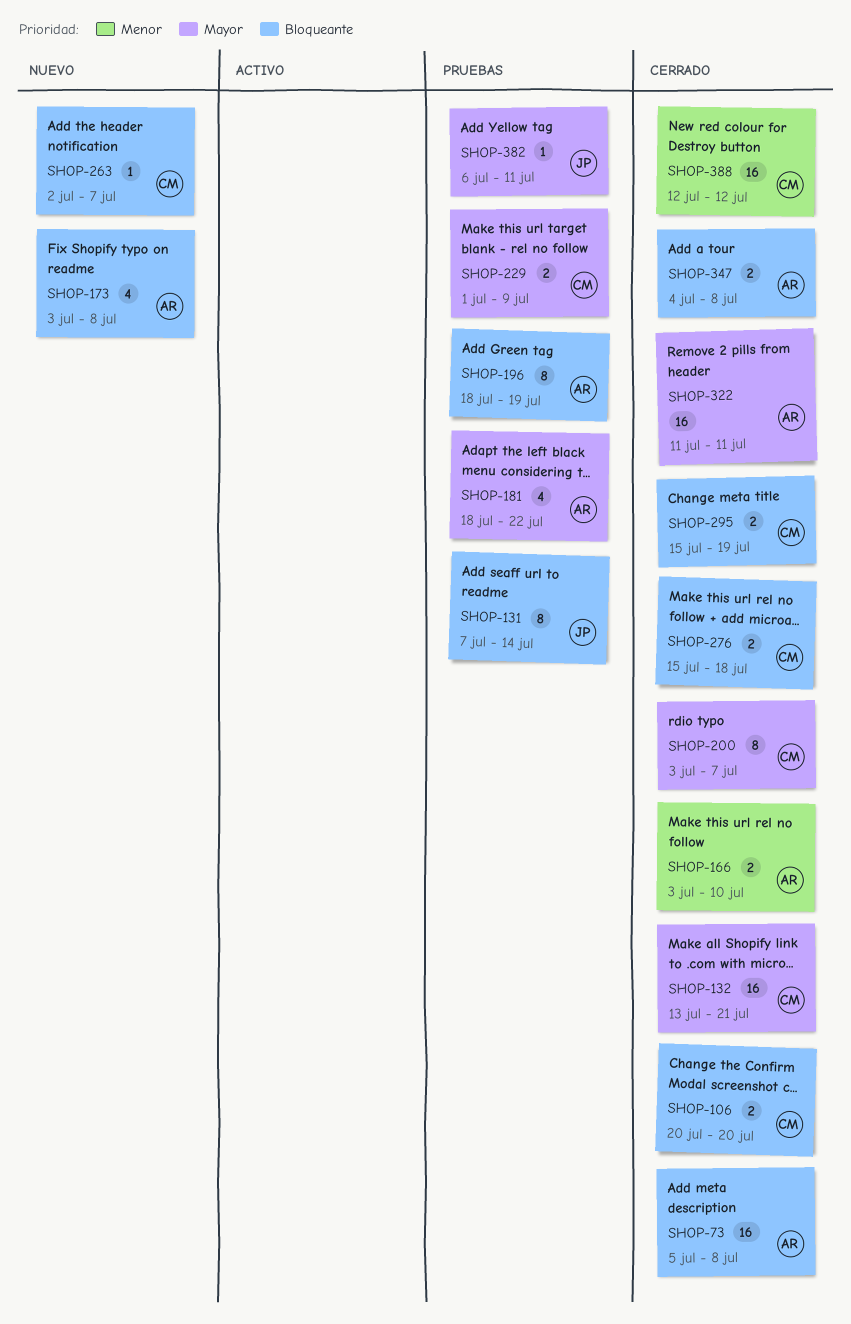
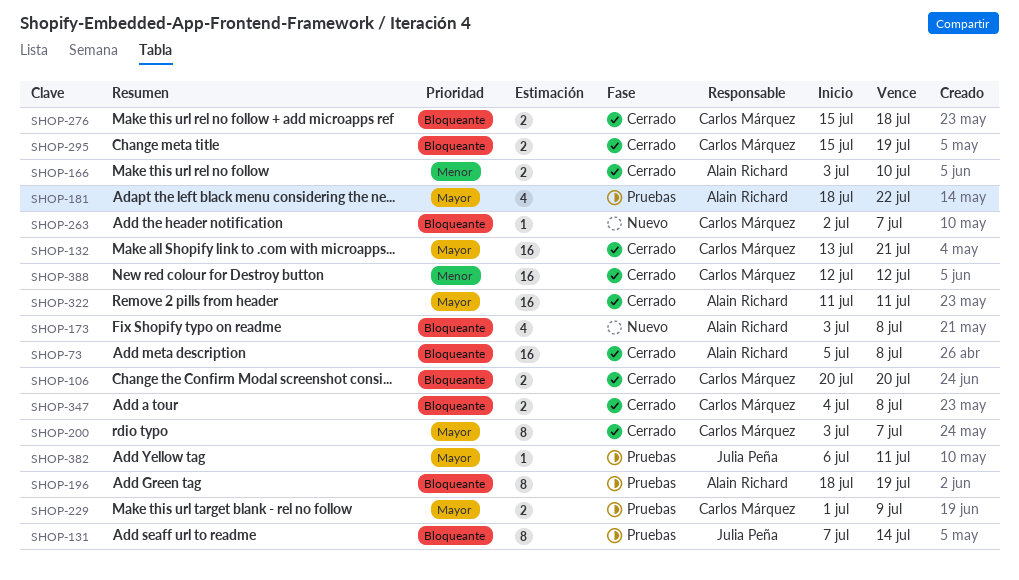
SHOP-347, owner: Alain Richard -> Carlos Márquez

